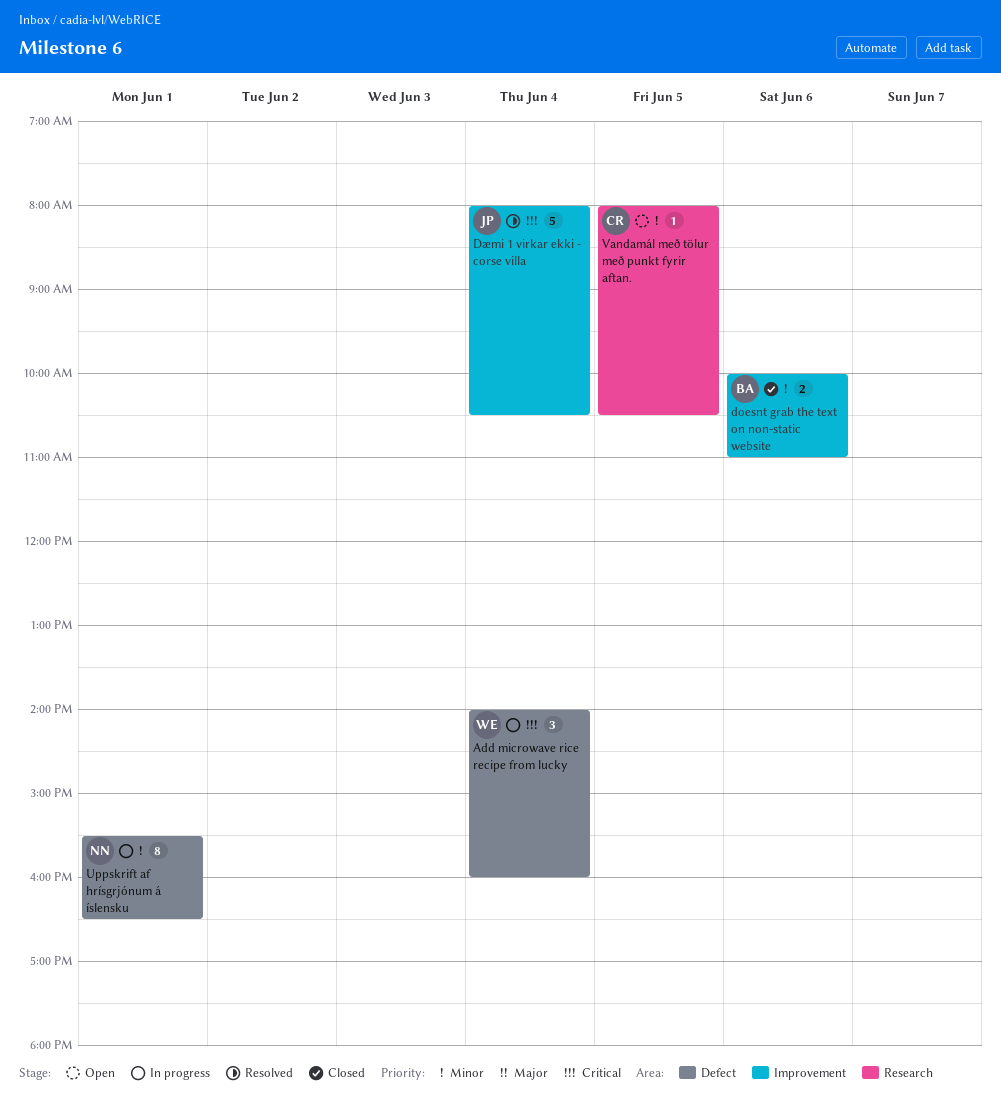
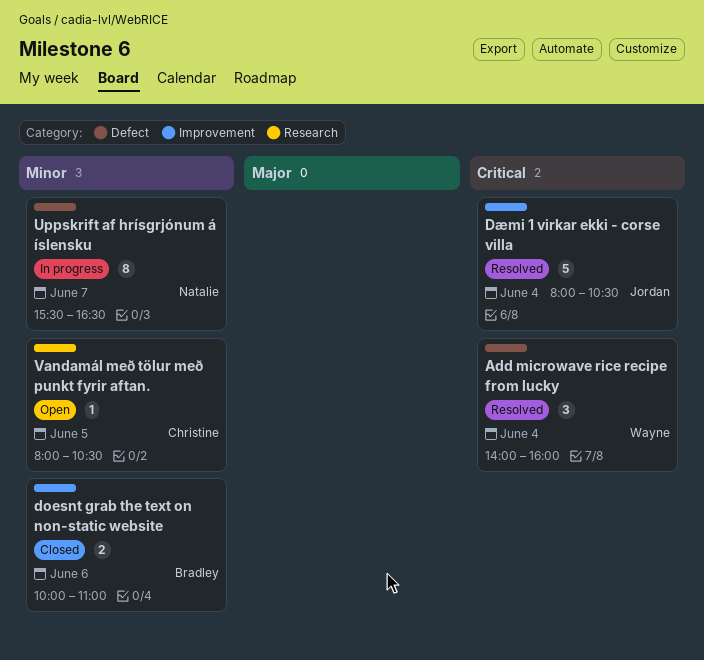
Add microwave rice recipe from lucky, status: In progress -> Resolved
Uppskrift af hrísgrjónum á íslensku, day: Jun 1 -> Jun 7

